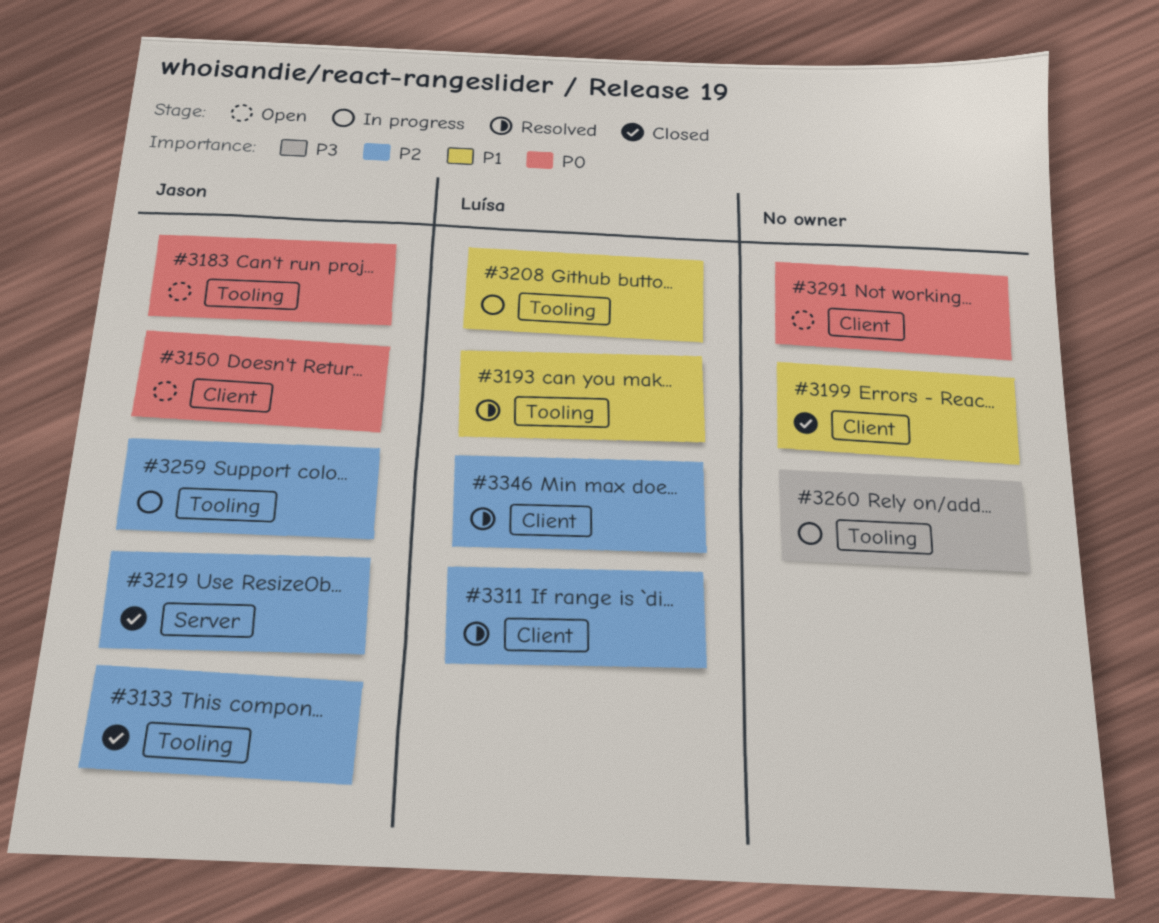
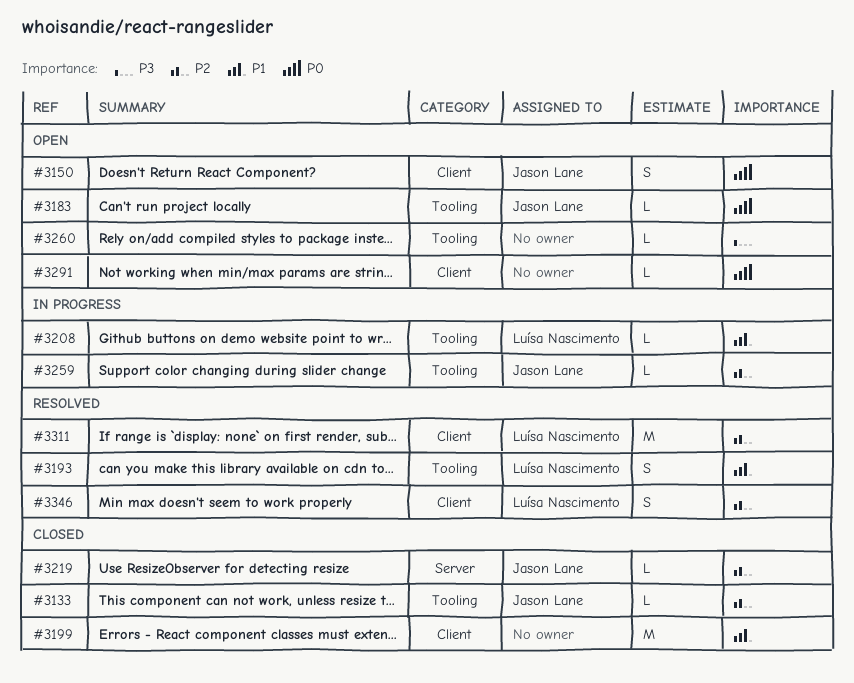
#3260, status: In progress -> Open

